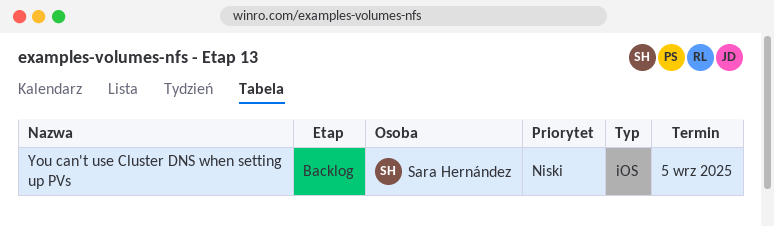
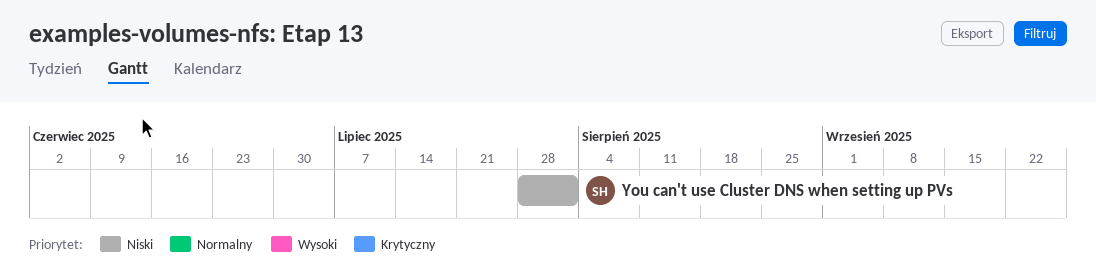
You can't use Cluster DNS when setting up PVs, due: Sep 5 -> Aug 1

